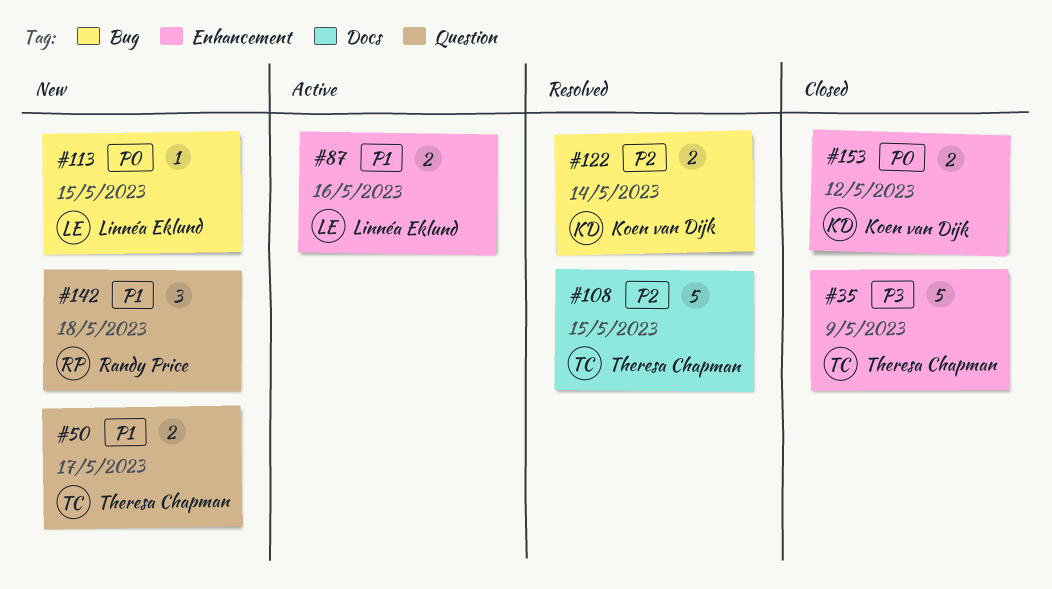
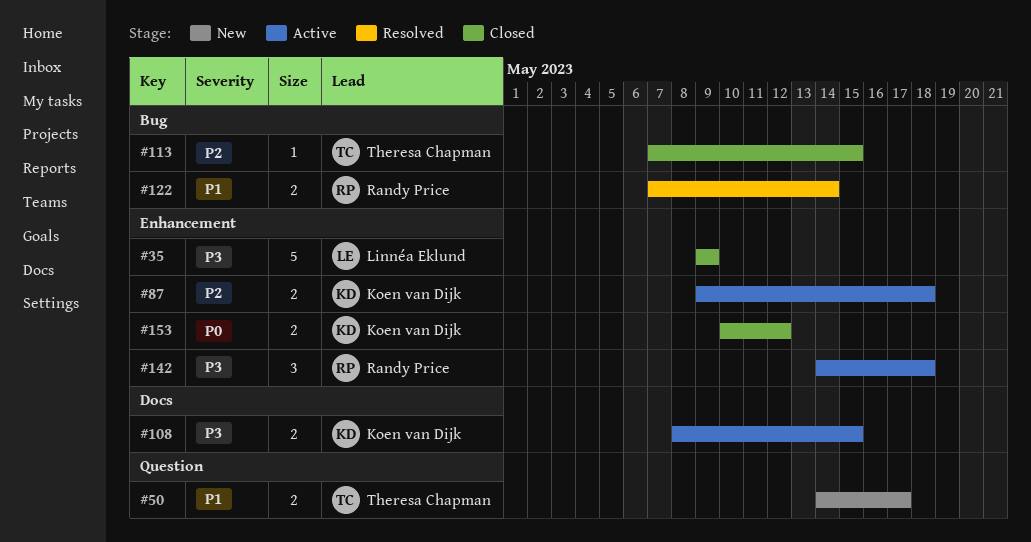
#35, owner: Theresa Chapman -> Linnéa Eklund
#87, owner: Linnéa Eklund -> Koen van Dijk
#87, priority: P1 -> P2
#87, due: May 16 -> May 18
#108, status: Resolved -> Active
#108, owner: Theresa Chapman -> Koen van Dijk
#108, priority: P2 -> P3
#108, estimate: 5 -> 2
#113, status: New -> Closed
#113, owner: Linnéa Eklund -> Theresa Chapman
#113, priority: P0 -> P2
#122, owner: Koen van Dijk -> Randy Price
#122, priority: P2 -> P1
#142, status: New -> Active
#142, priority: P1 -> P3
#142, label: Question -> Enhancement

